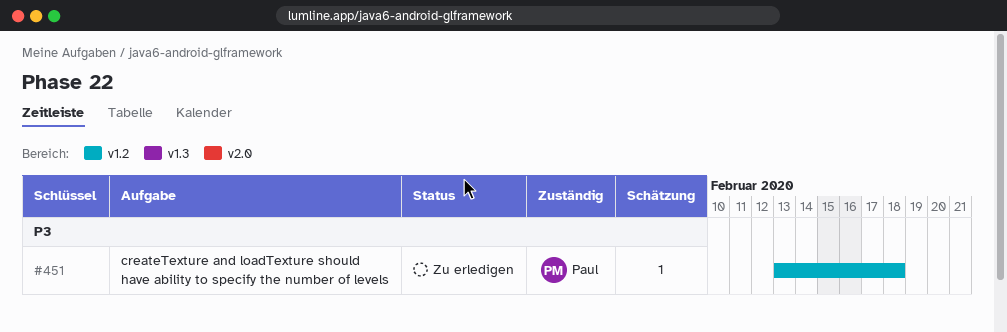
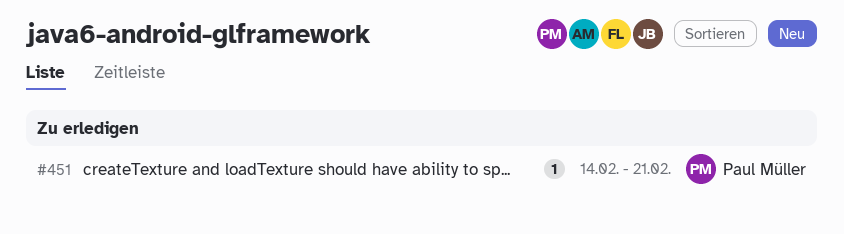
#451, start: Feb 13 -> Feb 14
#451, due: Feb 18 -> Feb 21

